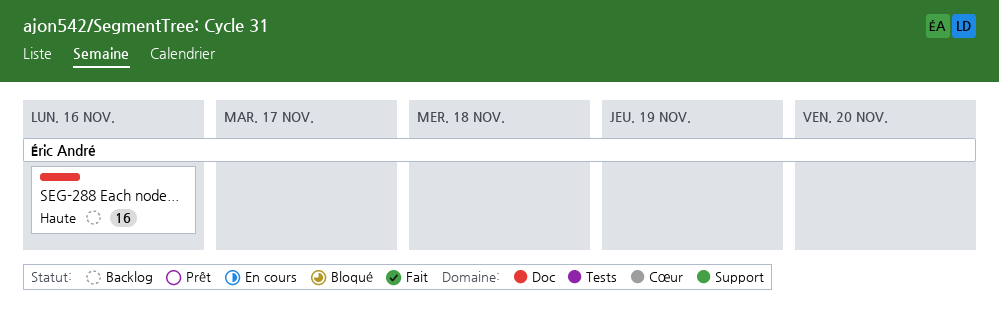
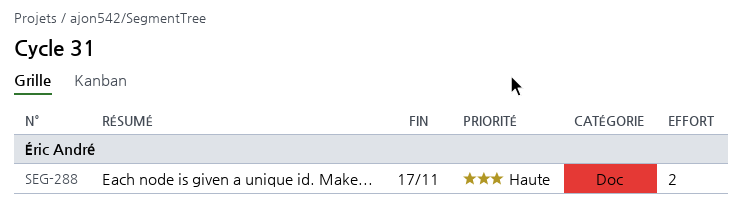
SEG-288, estimate: 16 -> 2
SEG-288, due: Nov 16 -> Nov 17

